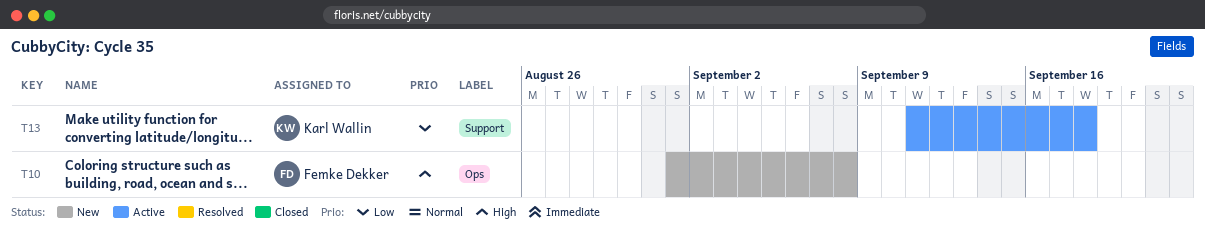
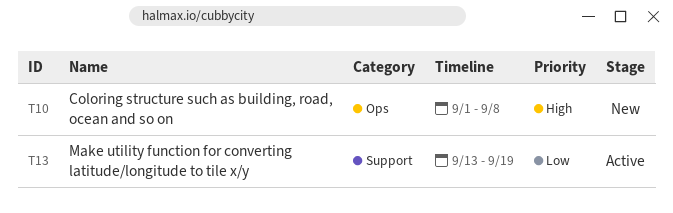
T13, start: Sep 11 -> Sep 13
T13, due: Sep 18 -> Sep 19

